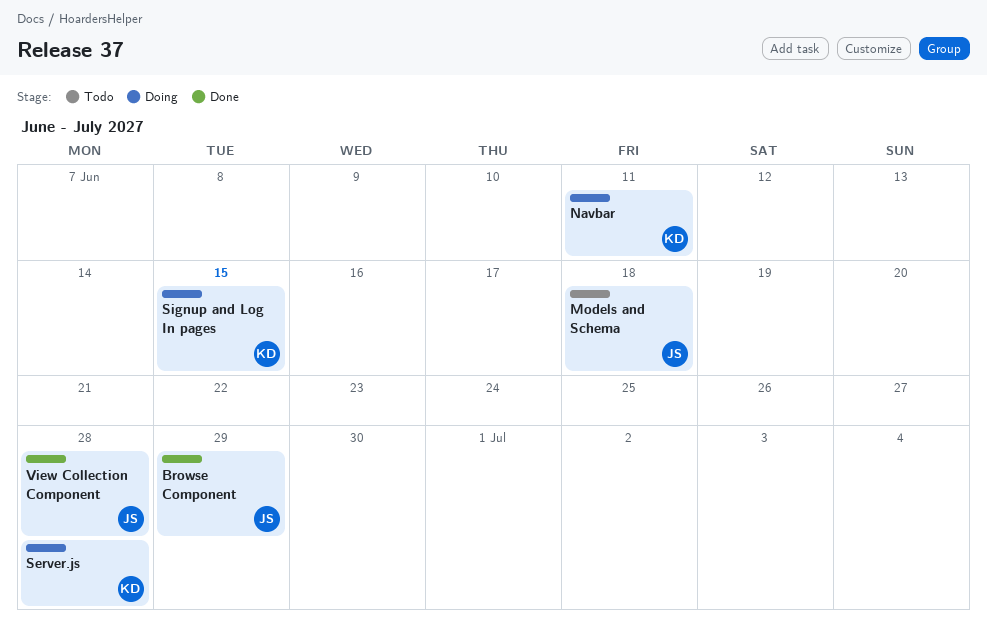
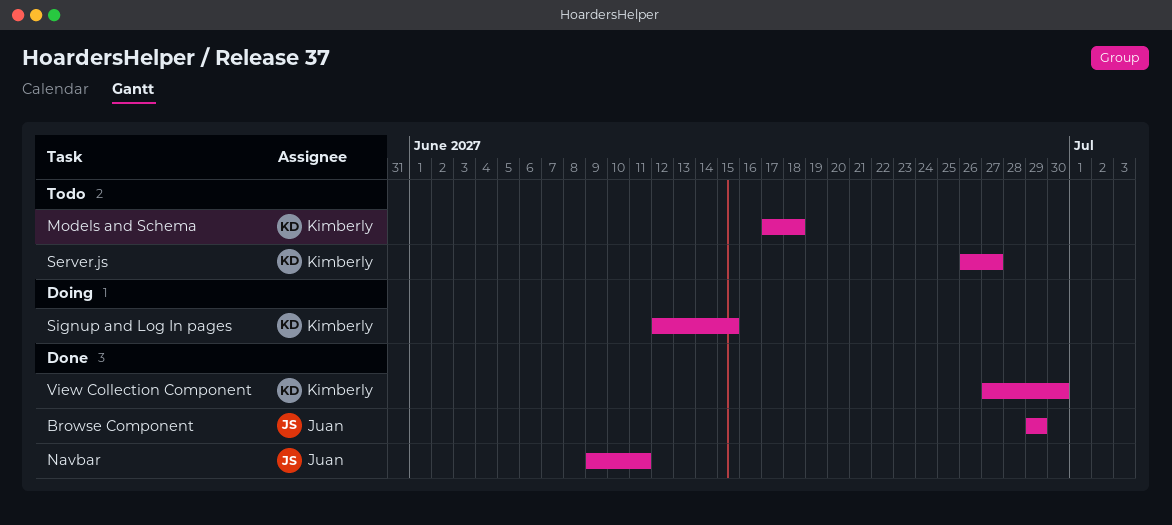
Models and Schema, owner: Juan -> Kimberly
Navbar, status: Doing -> Done
Navbar, owner: Kimberly -> Juan
Server.js, status: Doing -> Todo
Server.js, due: Jun 28 -> Jun 27
View Collection Component, owner: Juan -> Kimberly
View Collection Component, due: Jun 28 -> Jun 30

